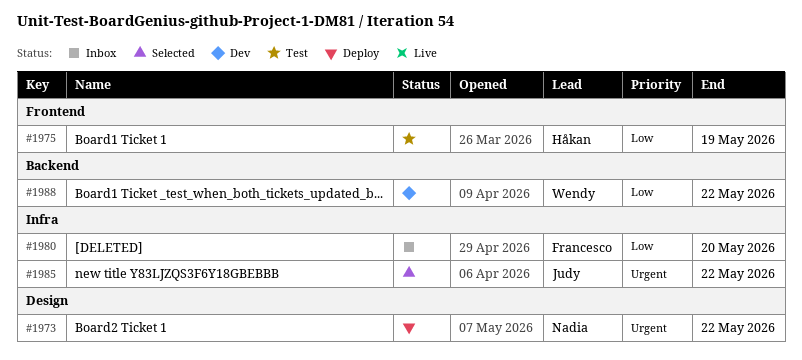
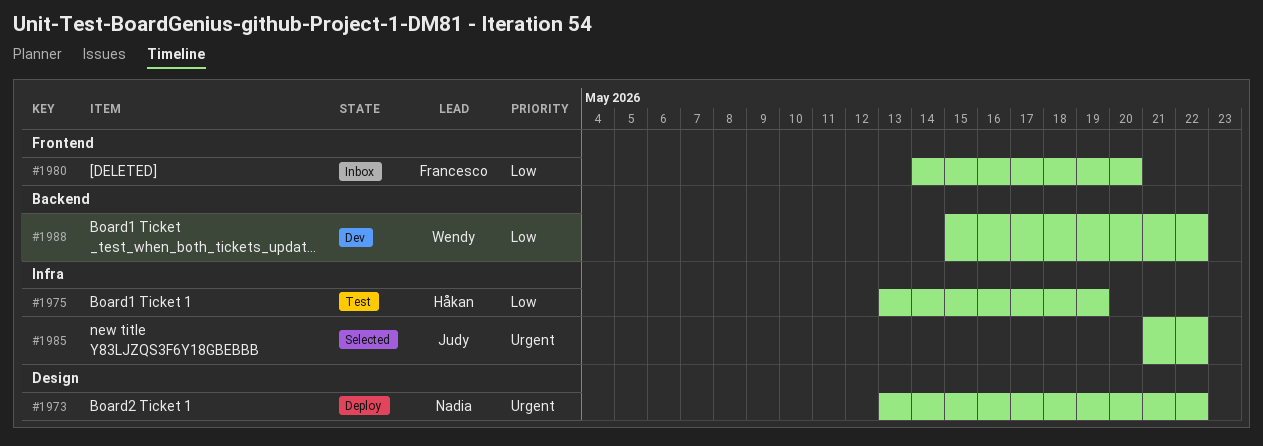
#1975, label: Frontend -> Infra
#1980, label: Infra -> Frontend

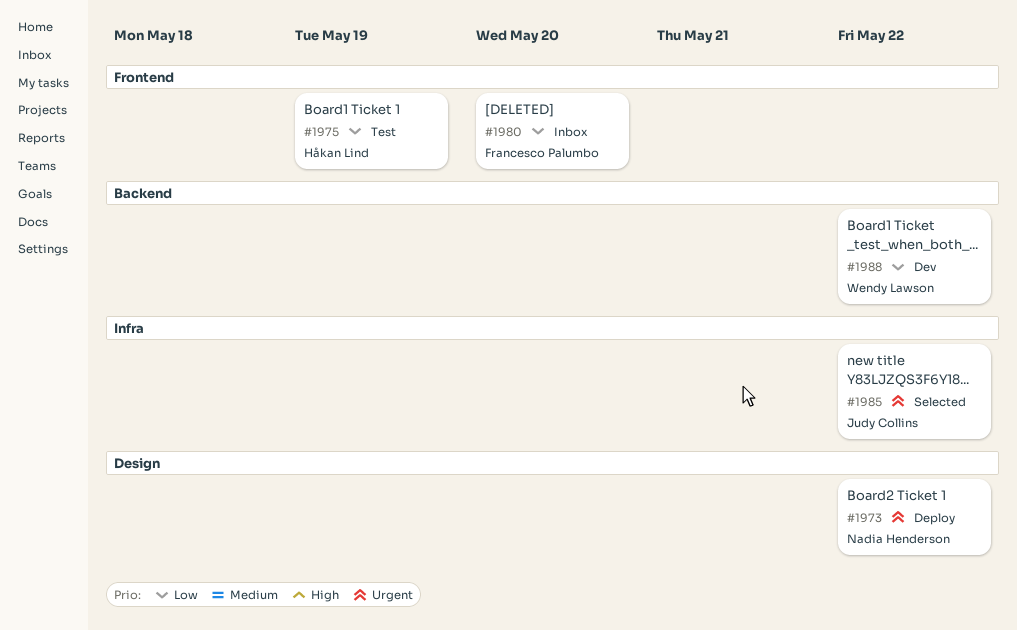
#1975, label: Infra -> Frontend

